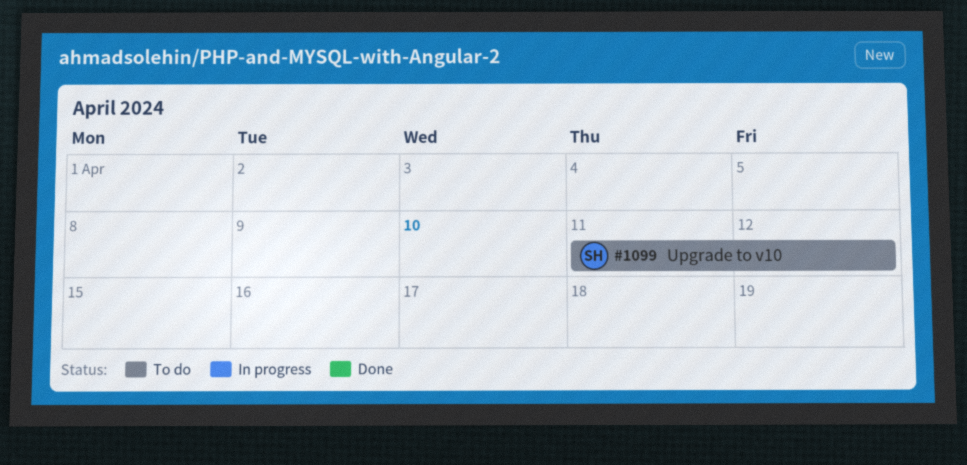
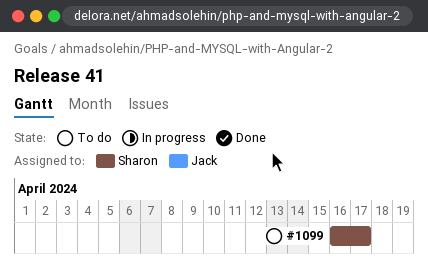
#1099, start: Apr 11 -> Apr 16
#1099, due: Apr 12 -> Apr 17

